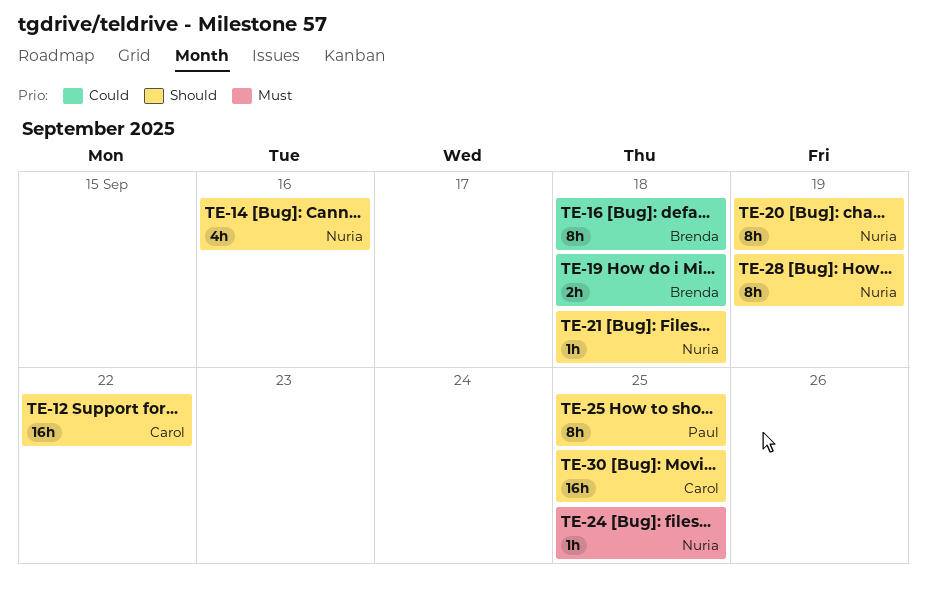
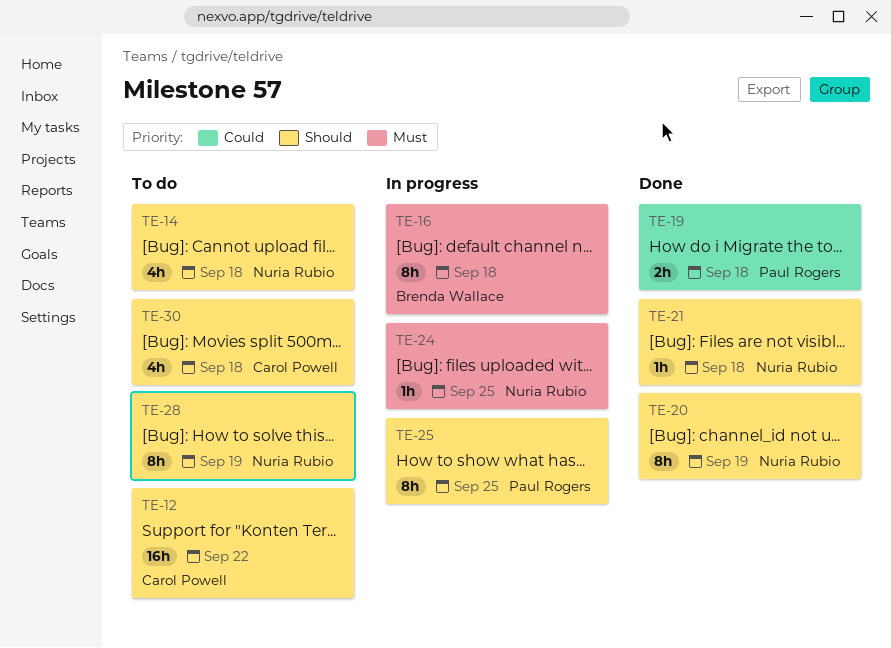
TE-14, due: Sep 16 -> Sep 18
TE-16, priority: Could -> Must
TE-19, owner: Brenda Wallace -> Paul Rogers
TE-30, estimate: 16h -> 4h
TE-30, due: Sep 25 -> Sep 18

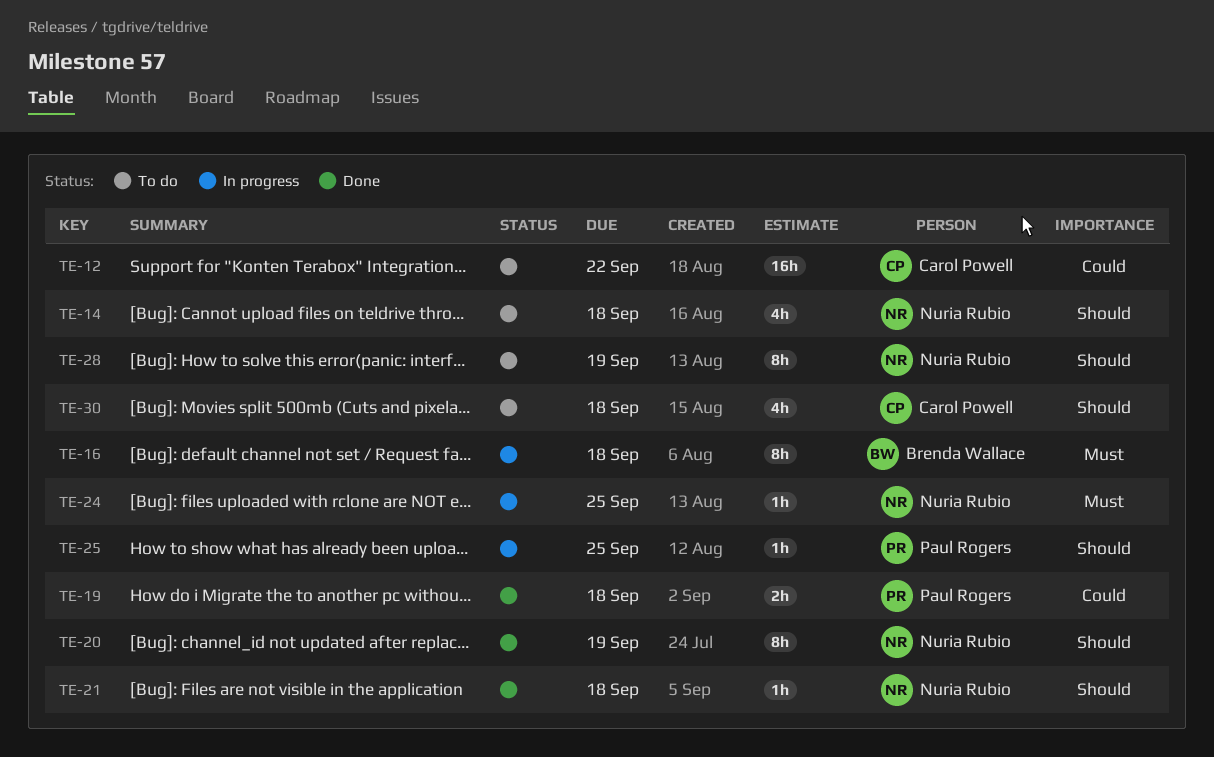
TE-12, priority: Should -> Could
TE-25, estimate: 8h -> 1h

